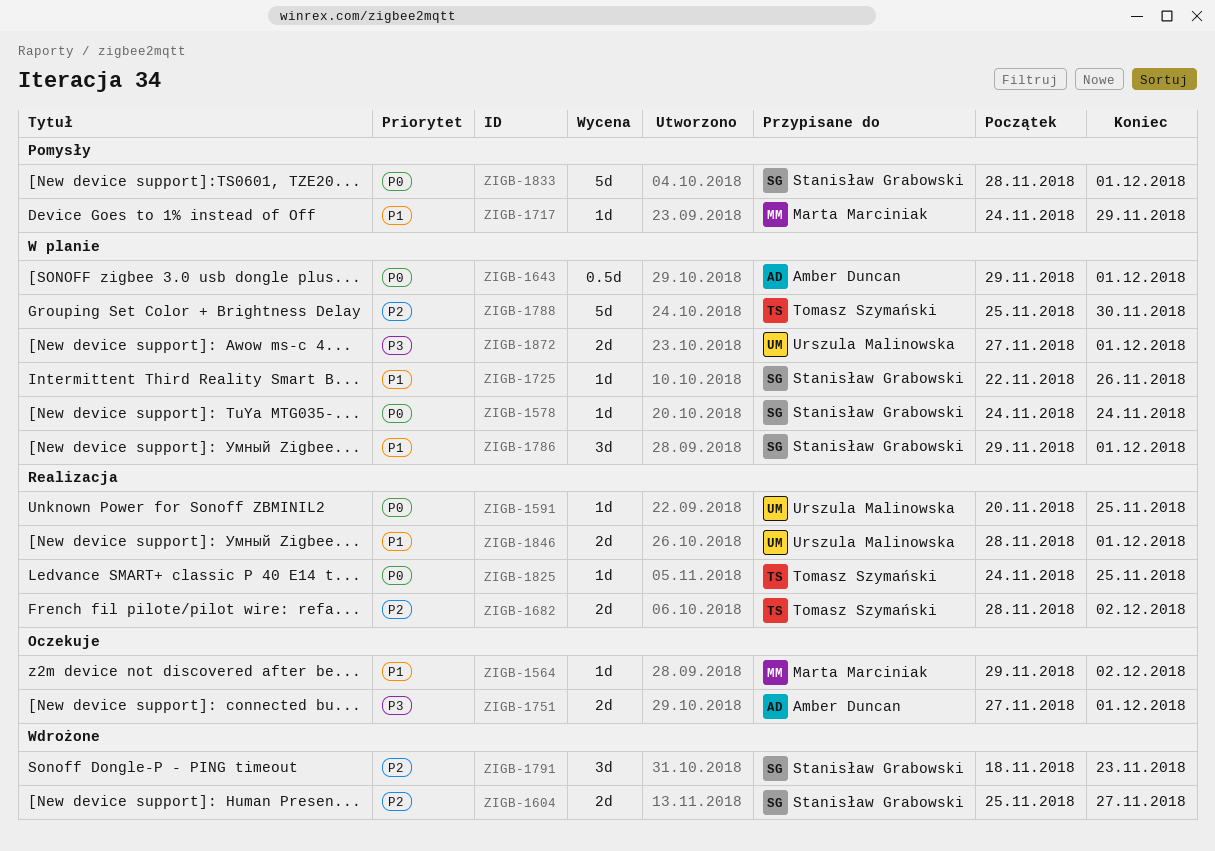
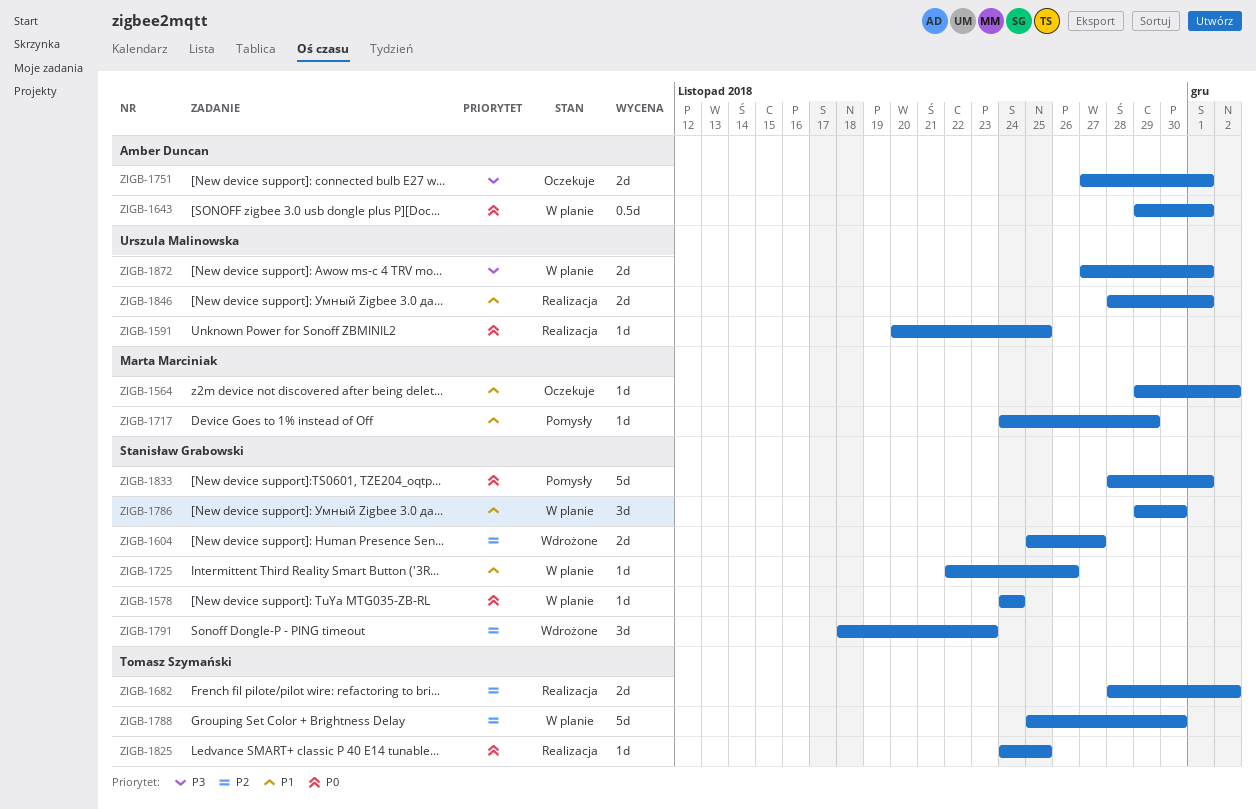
ZIGB-1786, due: Dec 1 -> Nov 30

